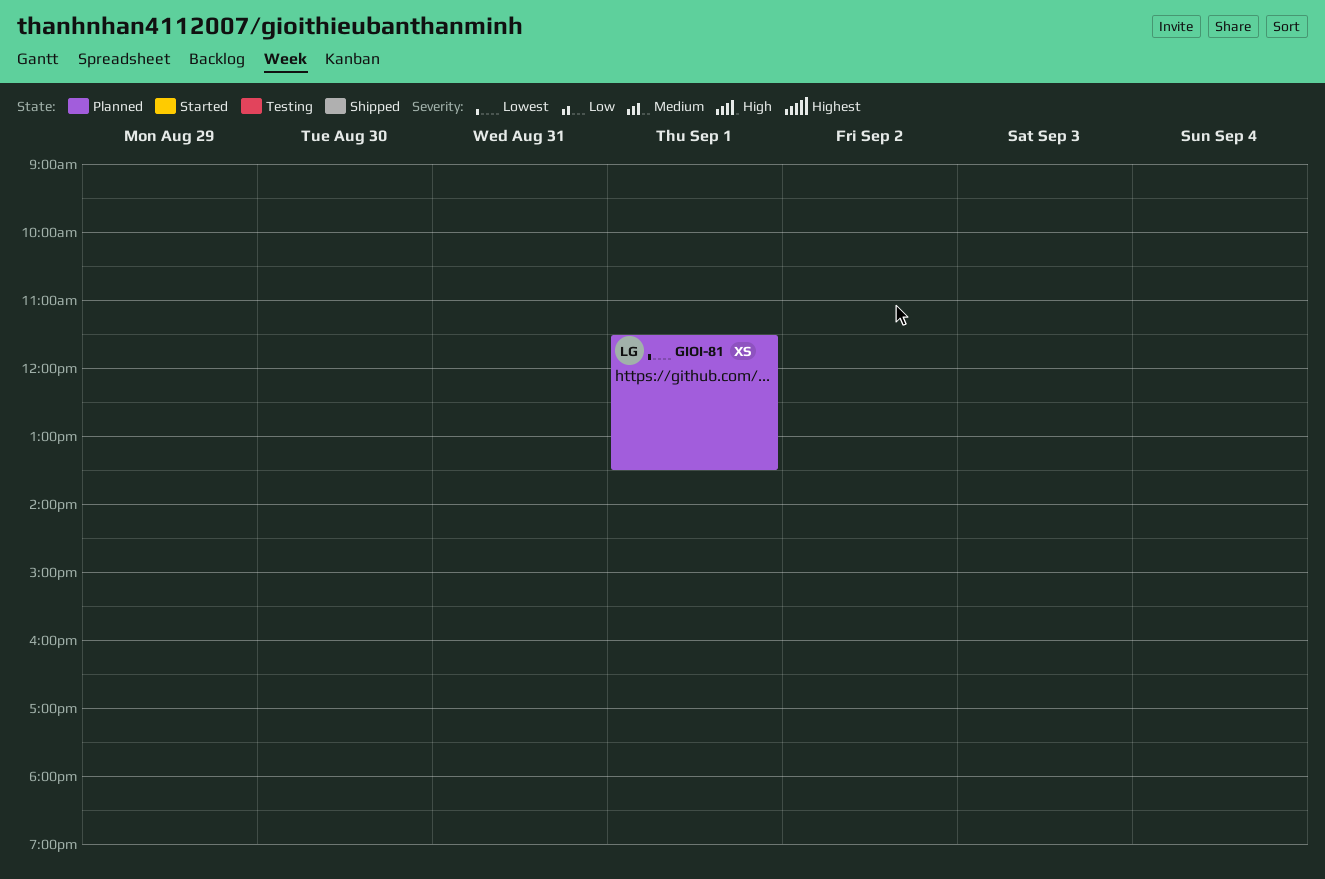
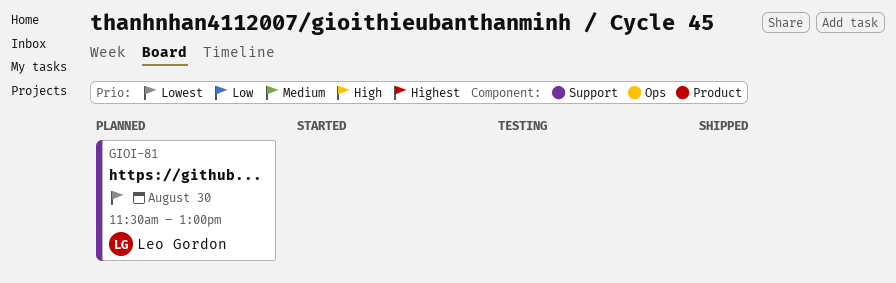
GIOI-81, day: Sep 1 -> Aug 30
GIOI-81, ends: 13:30 -> 13:00

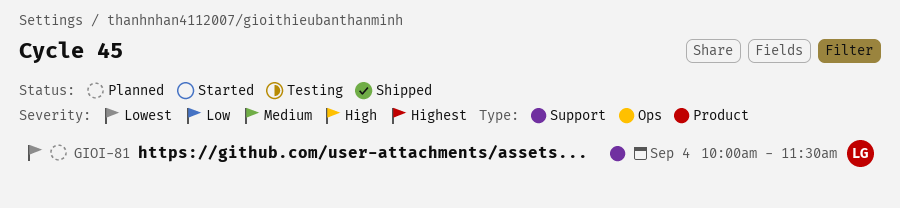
GIOI-81, day: Aug 30 -> Sep 4
GIOI-81, begins: 11:30 -> 10:00
GIOI-81, ends: 13:00 -> 11:30

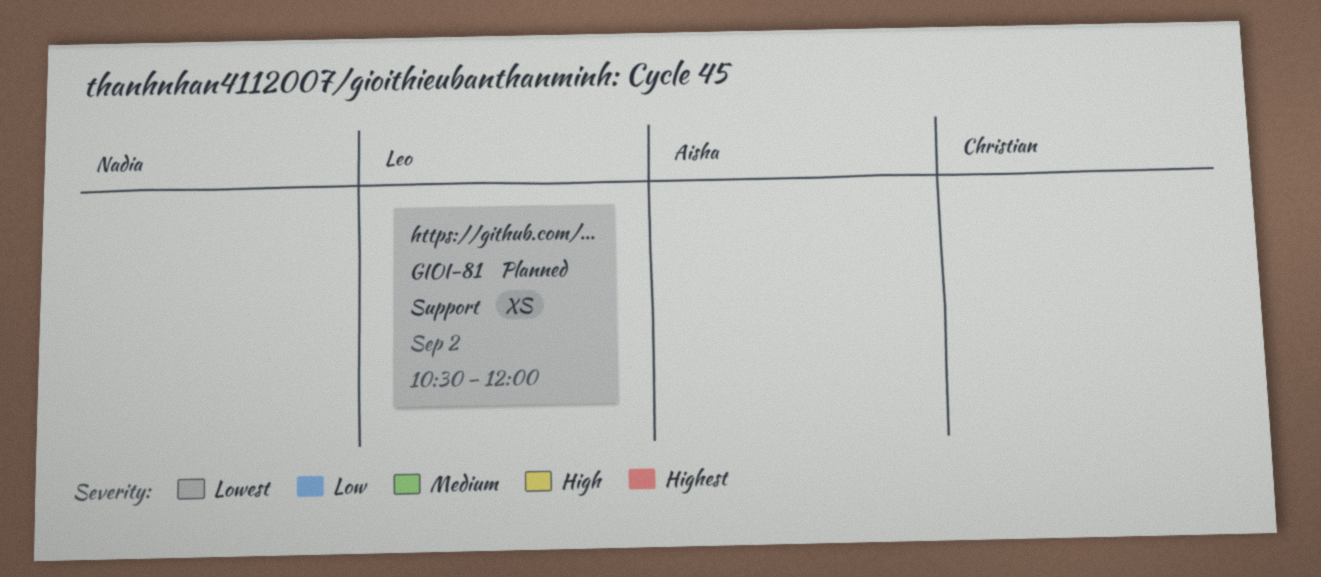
GIOI-81, day: Sep 4 -> Sep 2
GIOI-81, begins: 10:00 -> 10:30
GIOI-81, ends: 11:30 -> 12:00

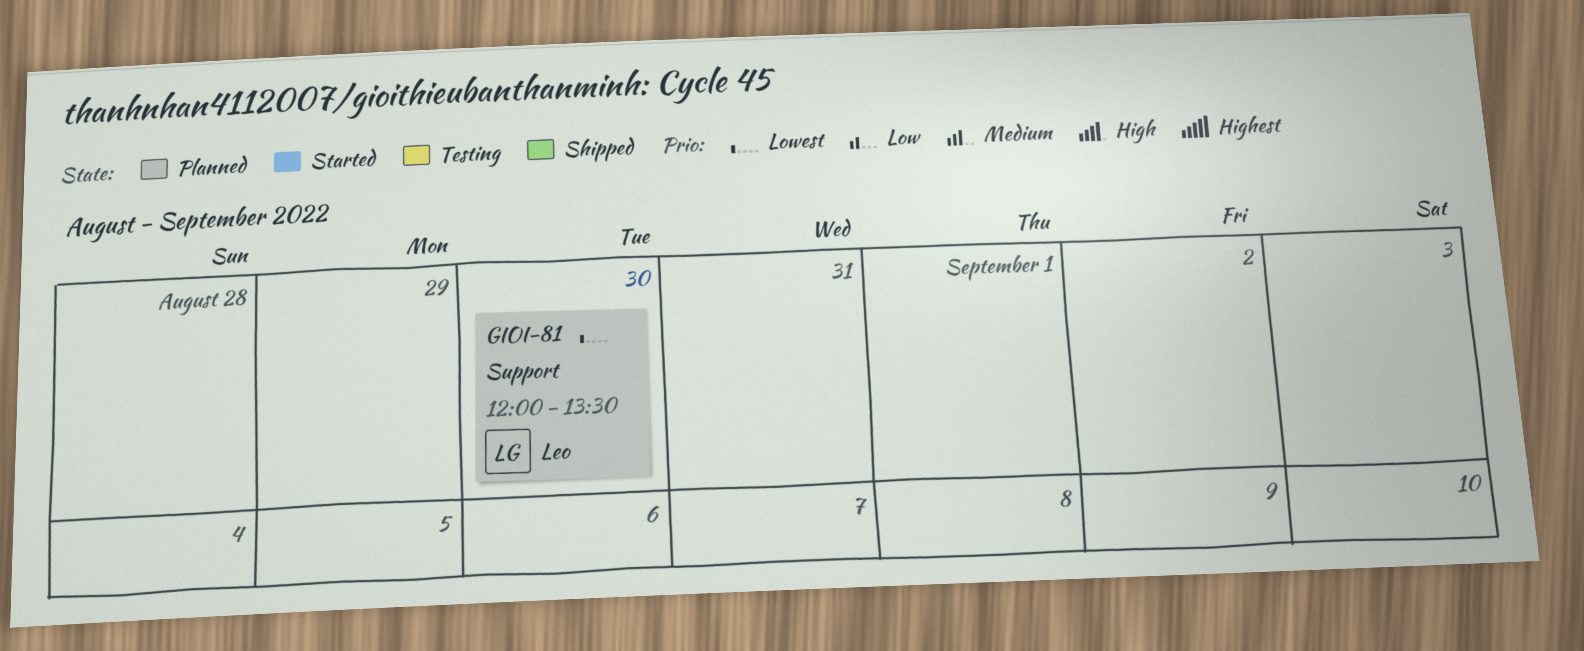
GIOI-81, day: Sep 2 -> Aug 30
GIOI-81, begins: 10:30 -> 12:00
GIOI-81, ends: 12:00 -> 13:30

